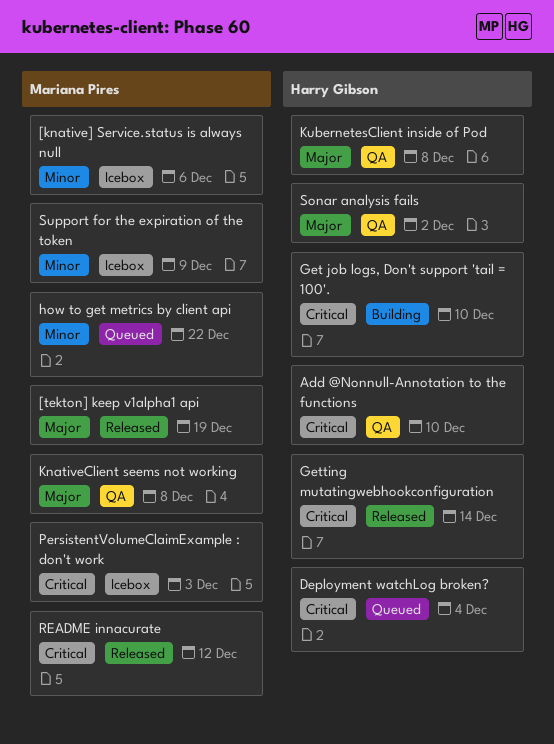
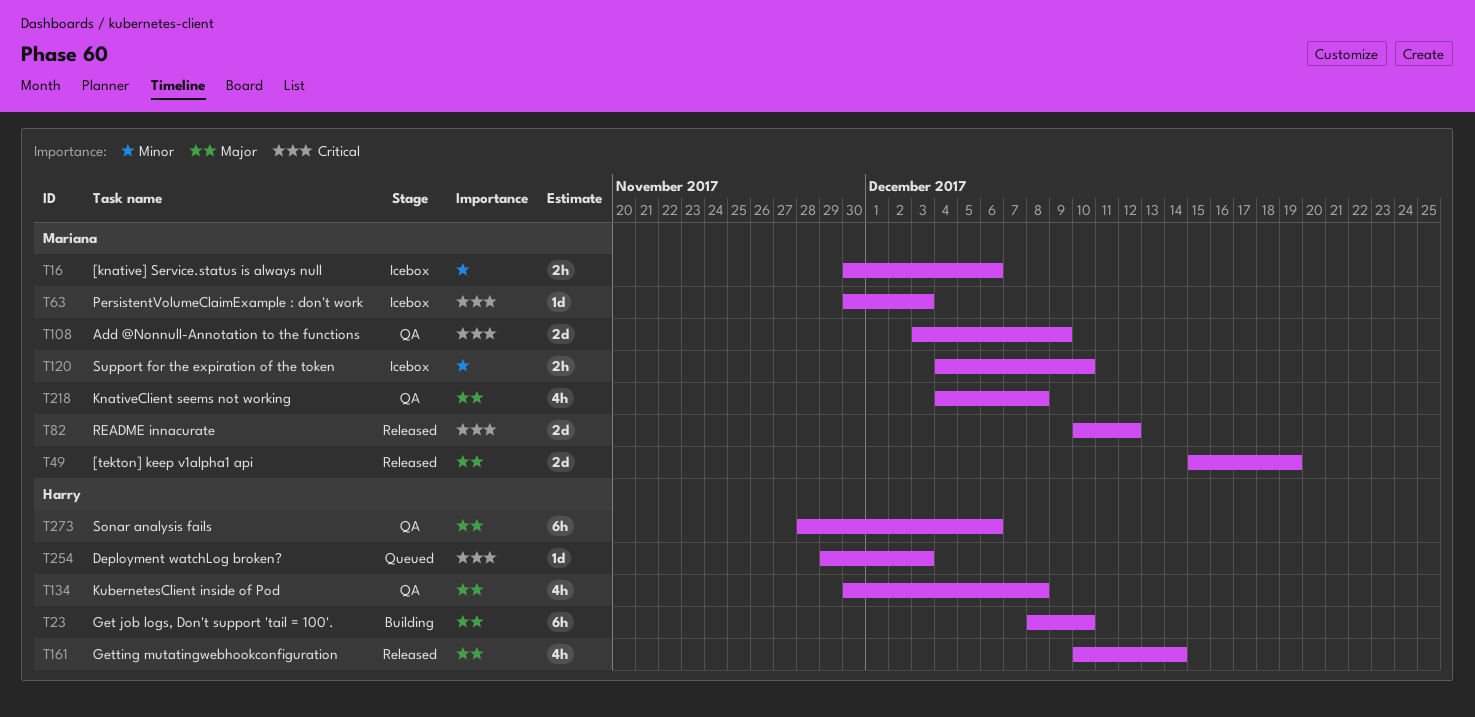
Add @Nonnull-Annotation to the functions, owner: Harry Gibson -> Mariana Pires
Add @Nonnull-Annotation to the functions, due: Dec 10 -> Dec 9
Deployment watchLog broken?, due: Dec 4 -> Dec 3
Get job logs, Don't support 'tail = 100'., priority: Critical -> Major
Getting mutatingwebhookconfiguration, priority: Critical -> Major
how to get metrics by client api: present -> none
Sonar analysis fails, due: Dec 2 -> Dec 6
Support for the expiration of the token, due: Dec 9 -> Dec 10

